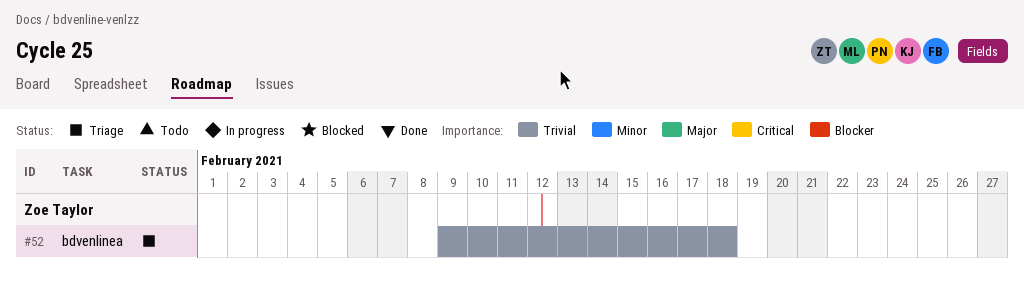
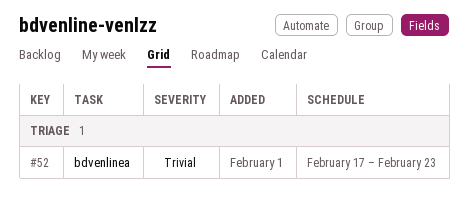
#52, start: Feb 9 -> Feb 17
#52, due: Feb 18 -> Feb 23

